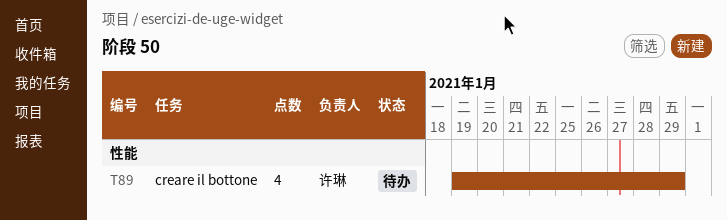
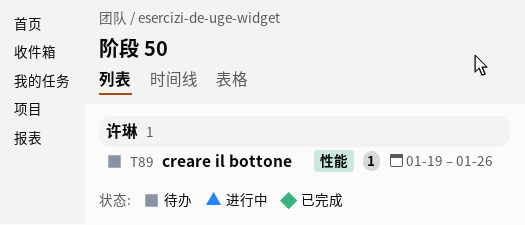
T89, estimate: 4 -> 1
T89, due: Jan 29 -> Jan 26

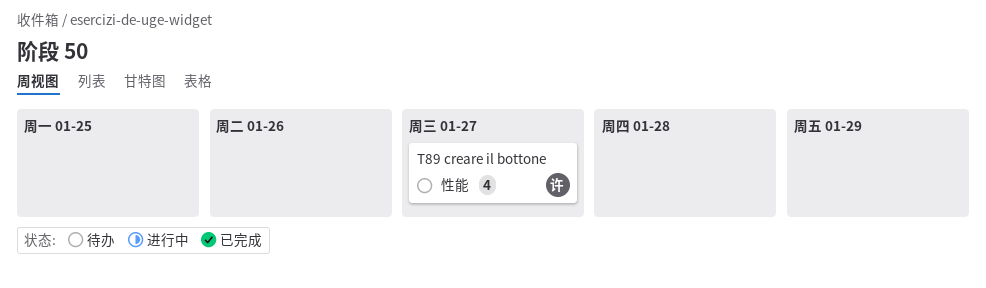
T89, estimate: 1 -> 4
T89, due: Jan 26 -> Jan 27

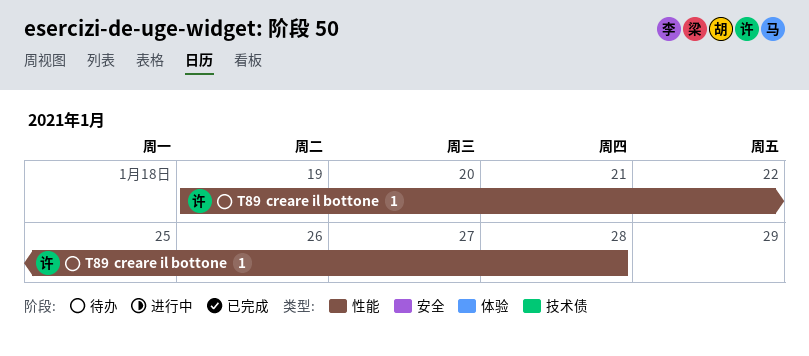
T89, estimate: 4 -> 1
T89, due: Jan 27 -> Jan 28

